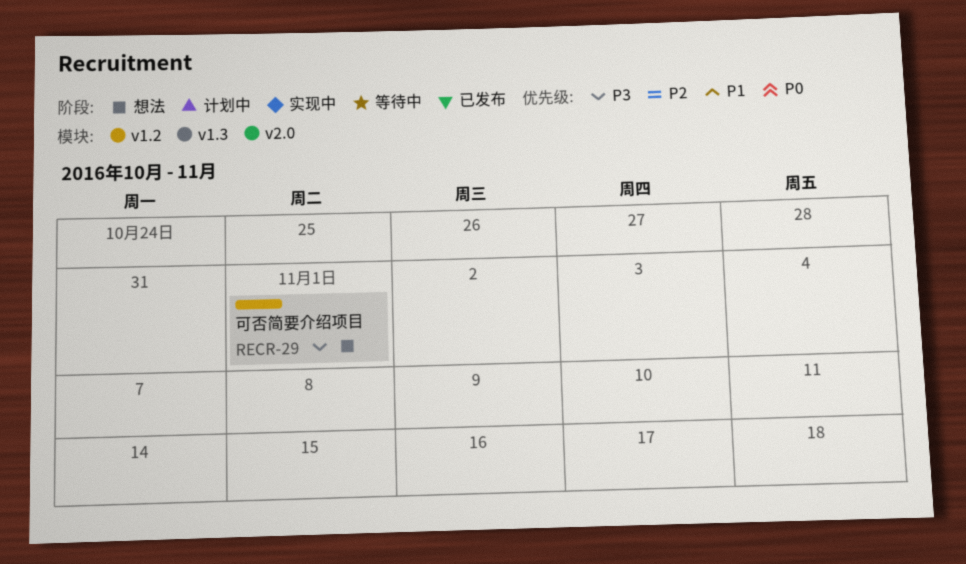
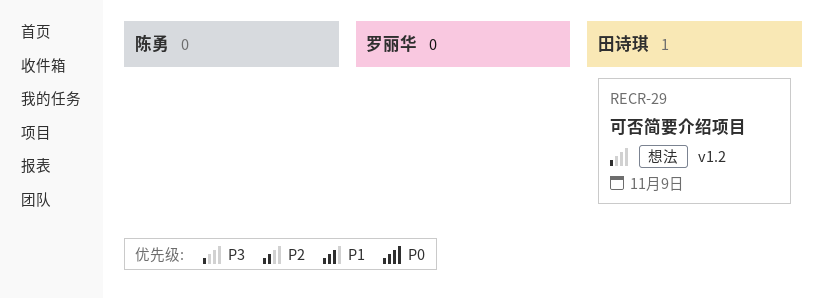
RECR-29, due: Nov 1 -> Nov 9

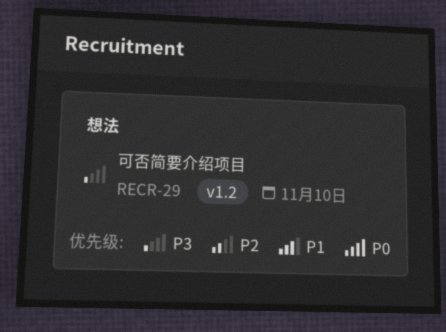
RECR-29, due: Nov 9 -> Nov 10

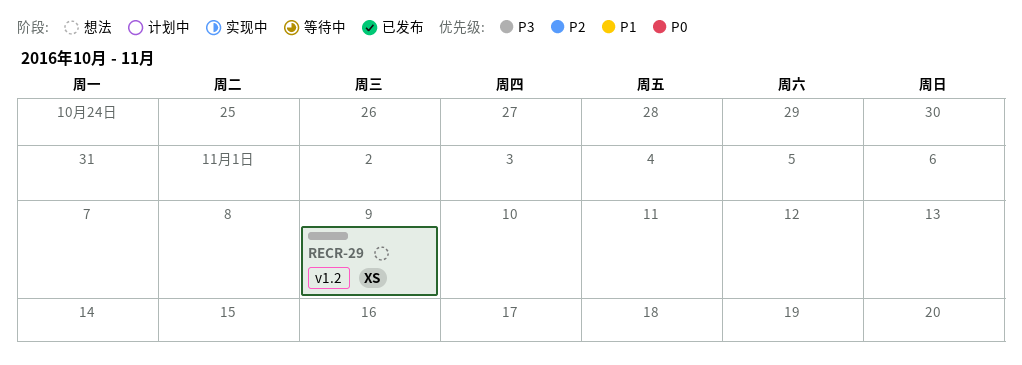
RECR-29, due: Nov 10 -> Nov 9

